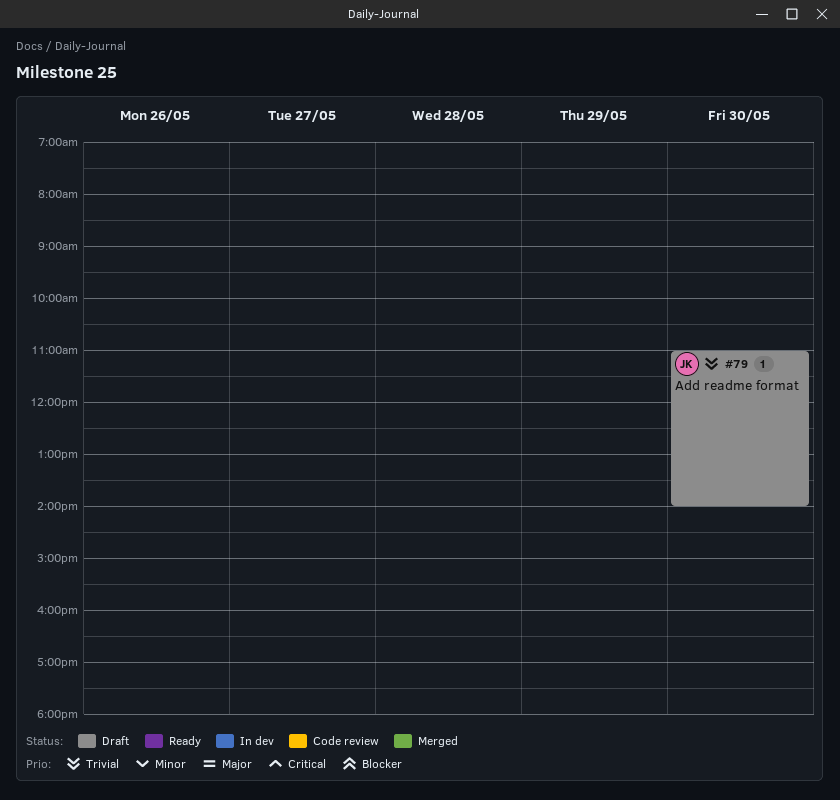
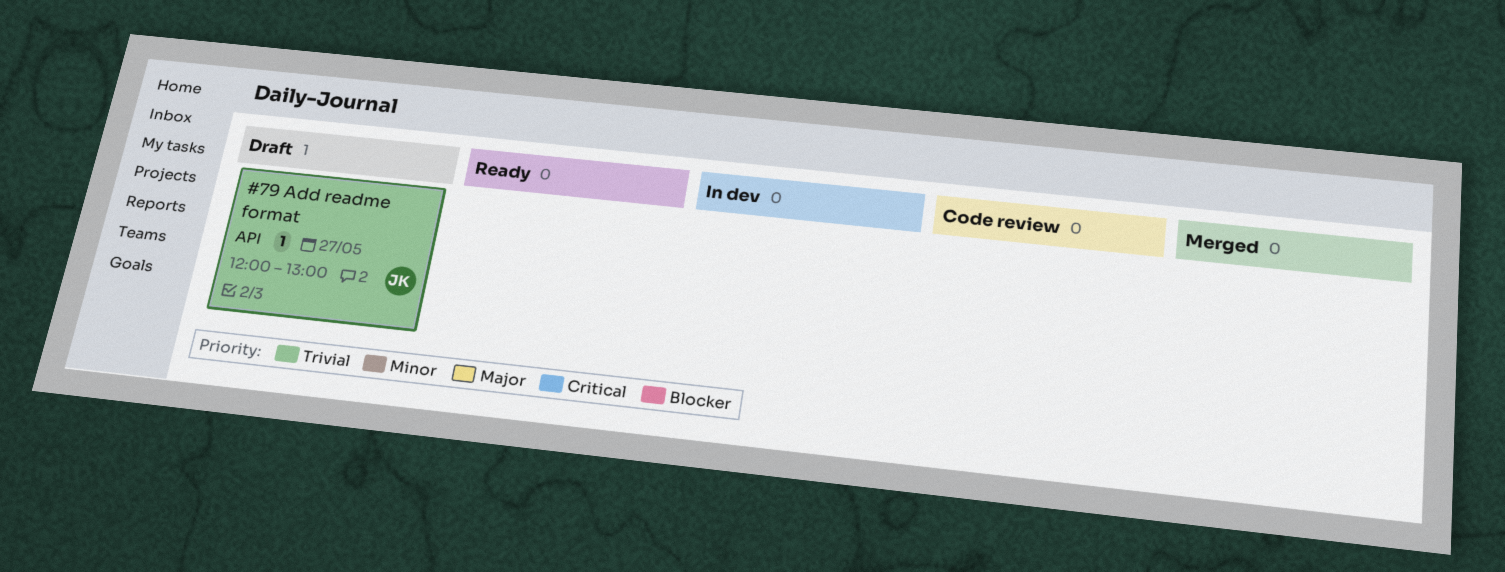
#79, day: May 30 -> May 27
#79, begins: 11:00 -> 12:00
#79, ends: 14:00 -> 13:00

